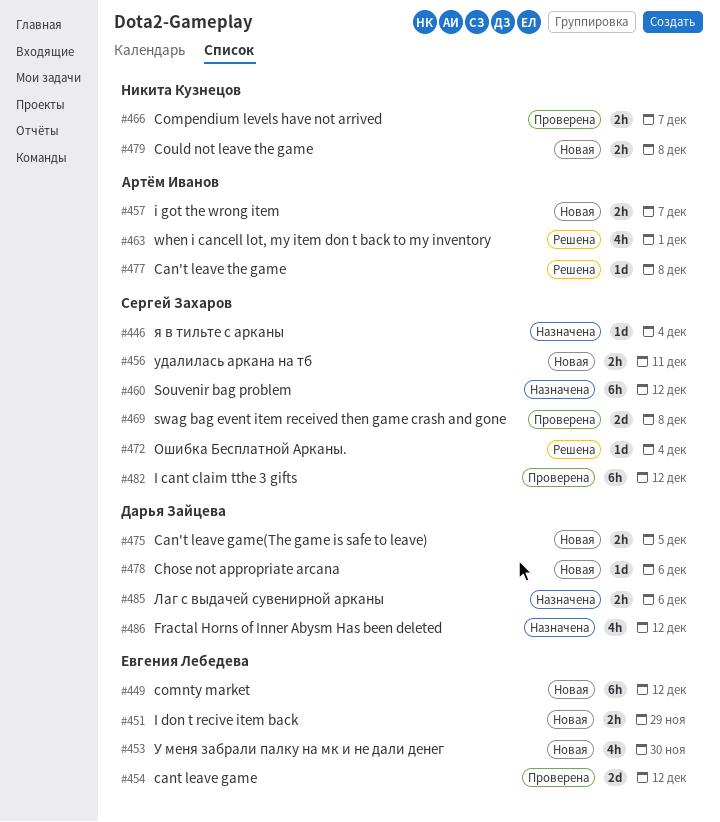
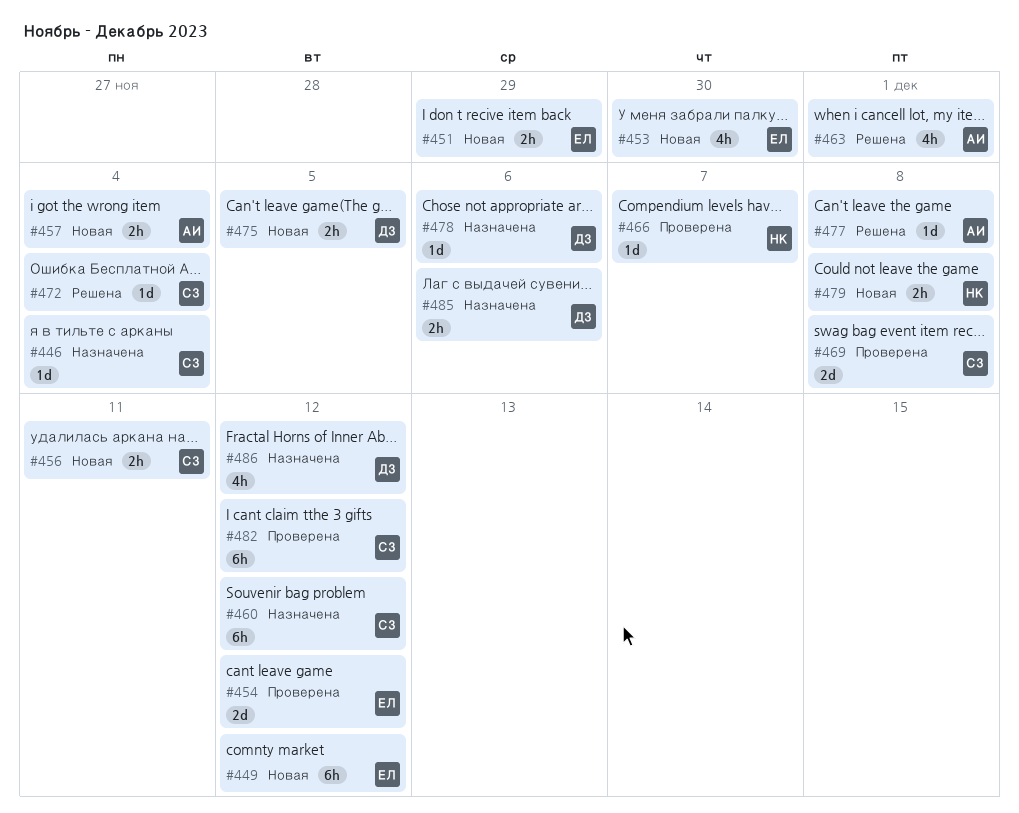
#457, due: Dec 7 -> Dec 4
#466, estimate: 2h -> 1d
#478, status: Новая -> Назначена

